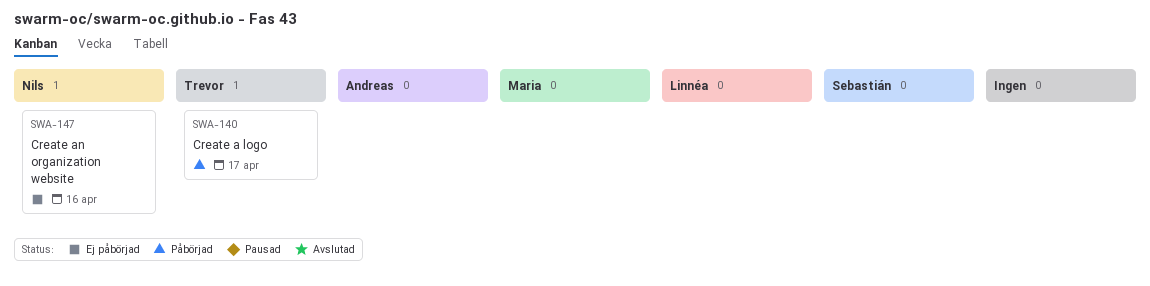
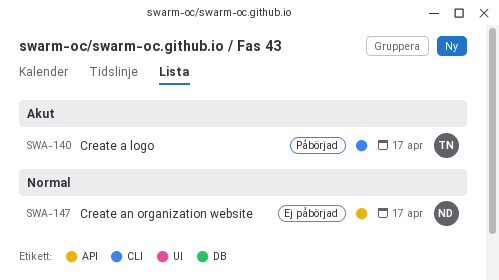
SWA-147, due: Apr 16 -> Apr 17

